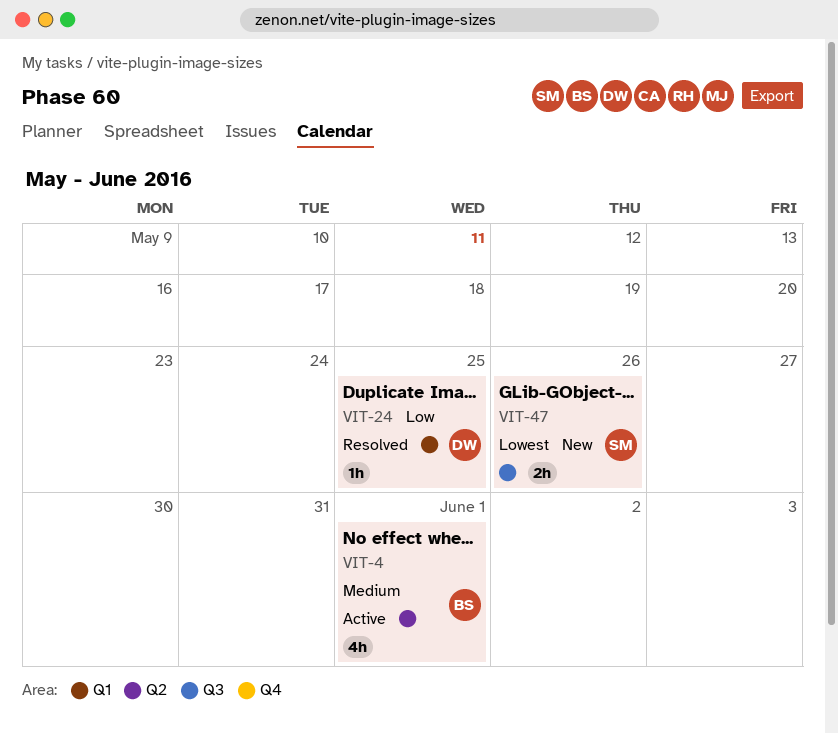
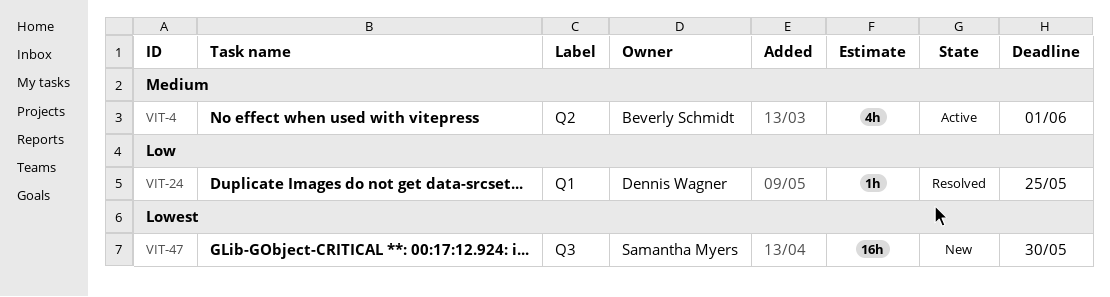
VIT-47, estimate: 2h -> 16h
VIT-47, due: May 26 -> May 30

